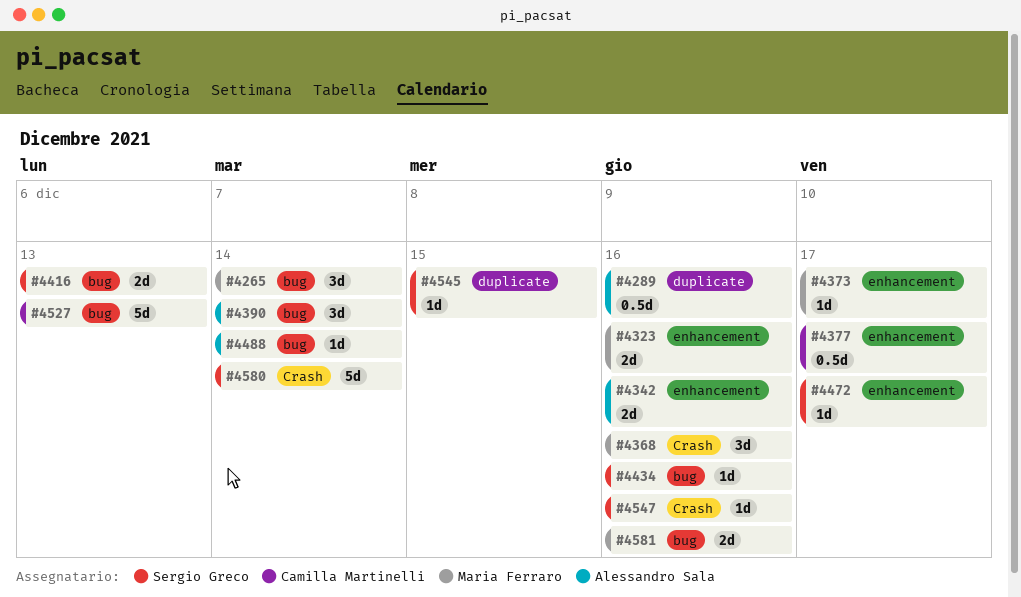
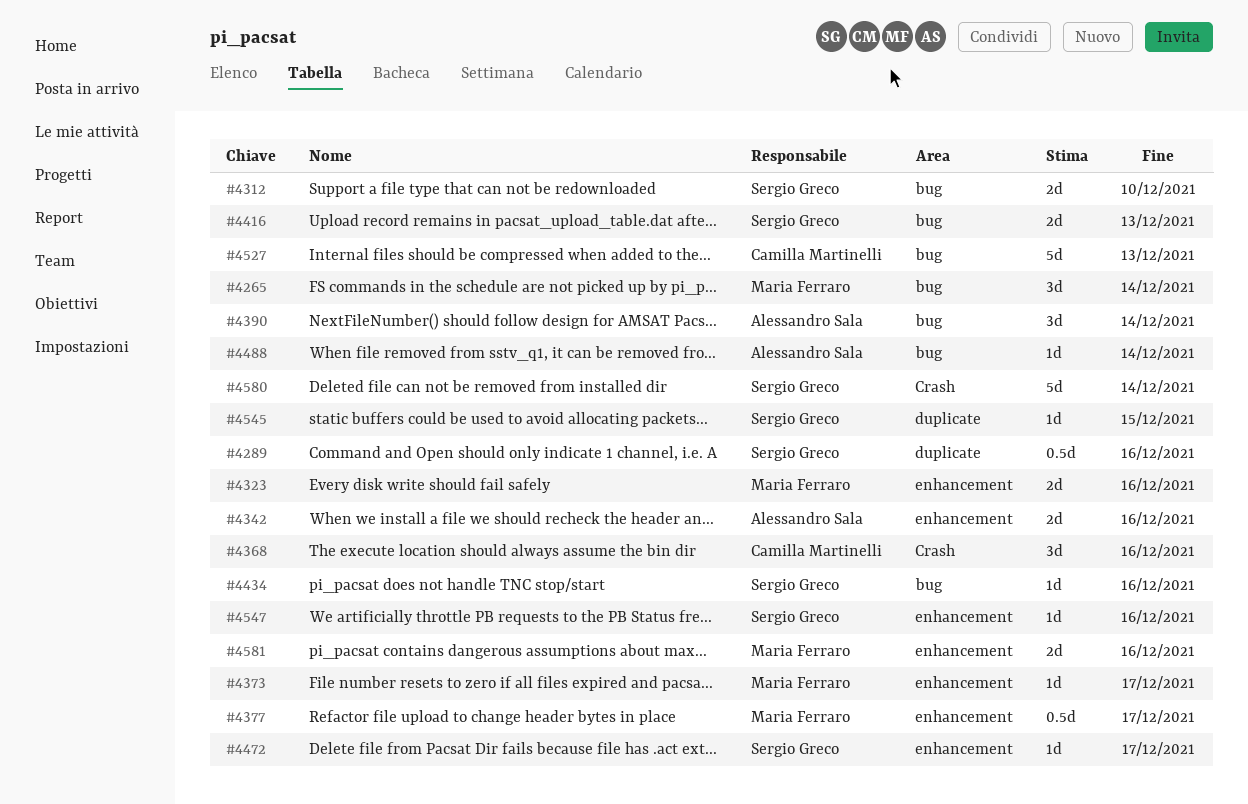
#4289, owner: Alessandro Sala -> Sergio Greco
#4312: none -> present
#4368, owner: Maria Ferraro -> Camilla Martinelli
#4377, owner: Camilla Martinelli -> Maria Ferraro
#4547, label: Crash -> enhancement
#4581, label: bug -> enhancement

